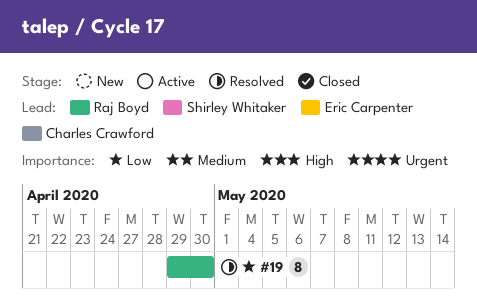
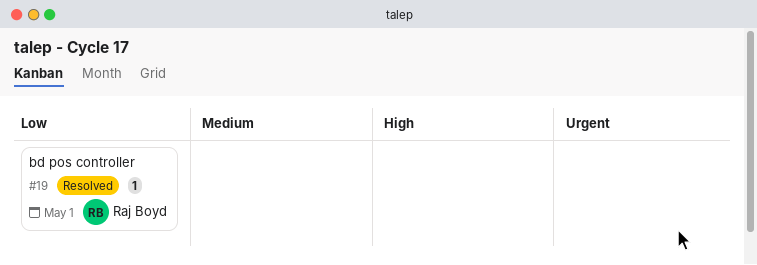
#19, estimate: 8 -> 1
#19, due: Apr 30 -> May 1

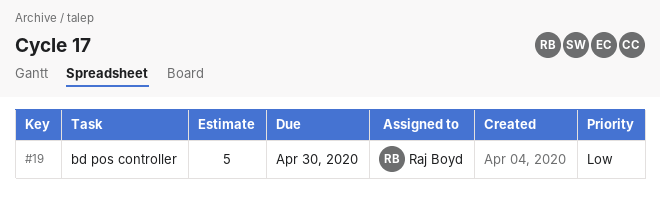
#19, estimate: 1 -> 5
#19, due: May 1 -> Apr 30

